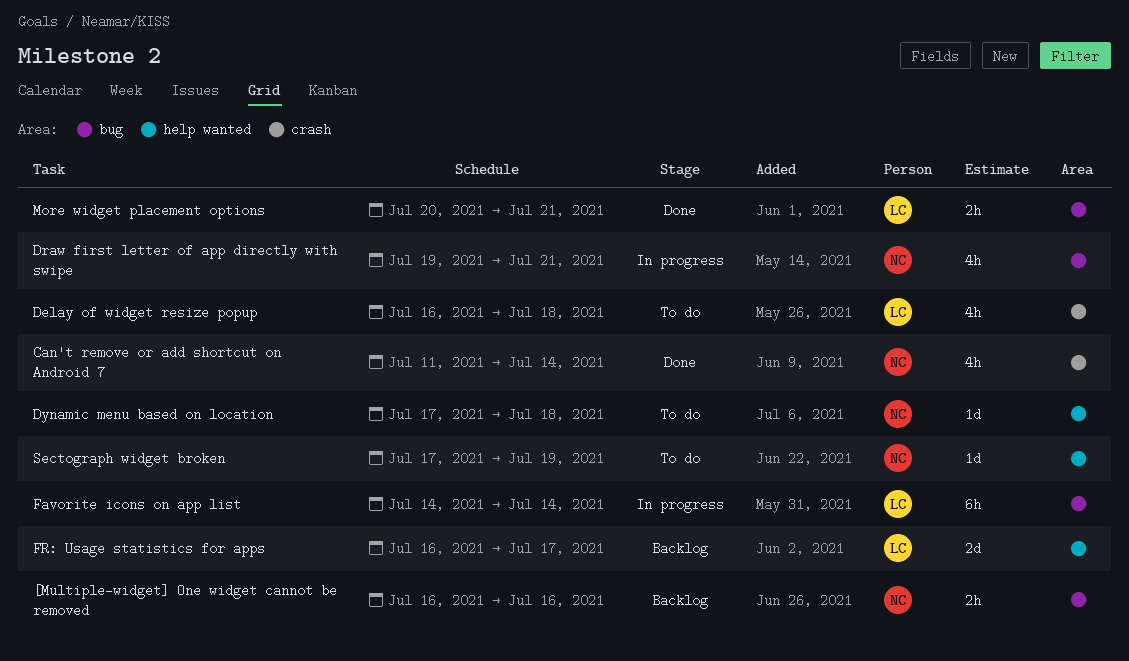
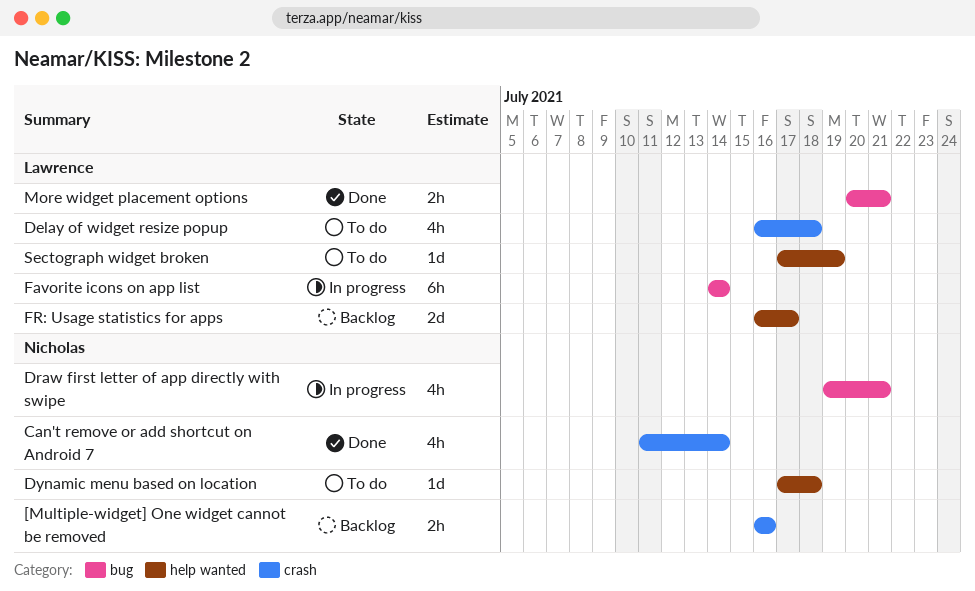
[Multiple-widget] One widget cannot be removed, label: bug -> crash
Sectograph widget broken, owner: Nicholas -> Lawrence

